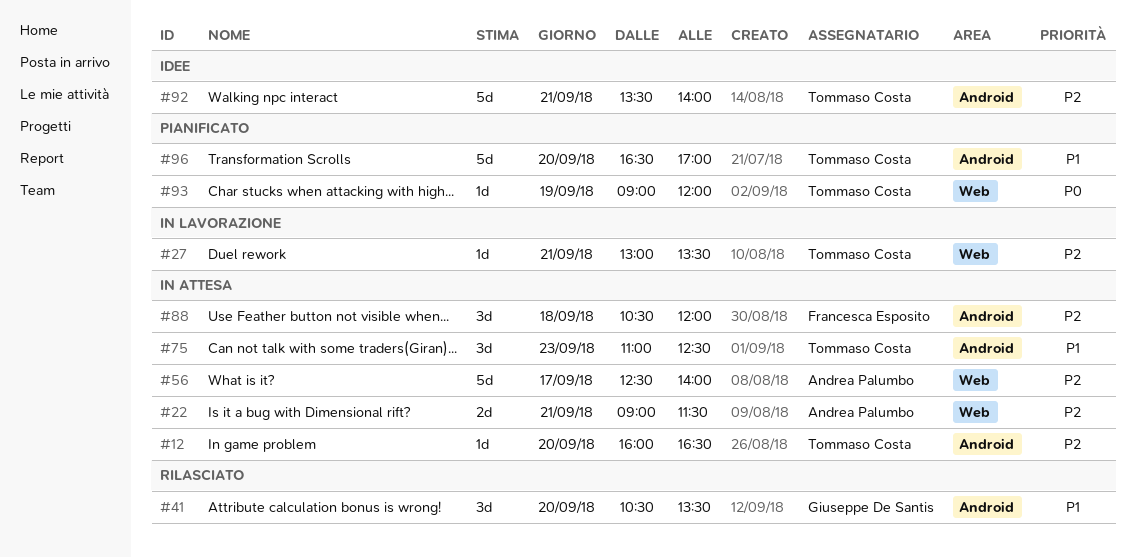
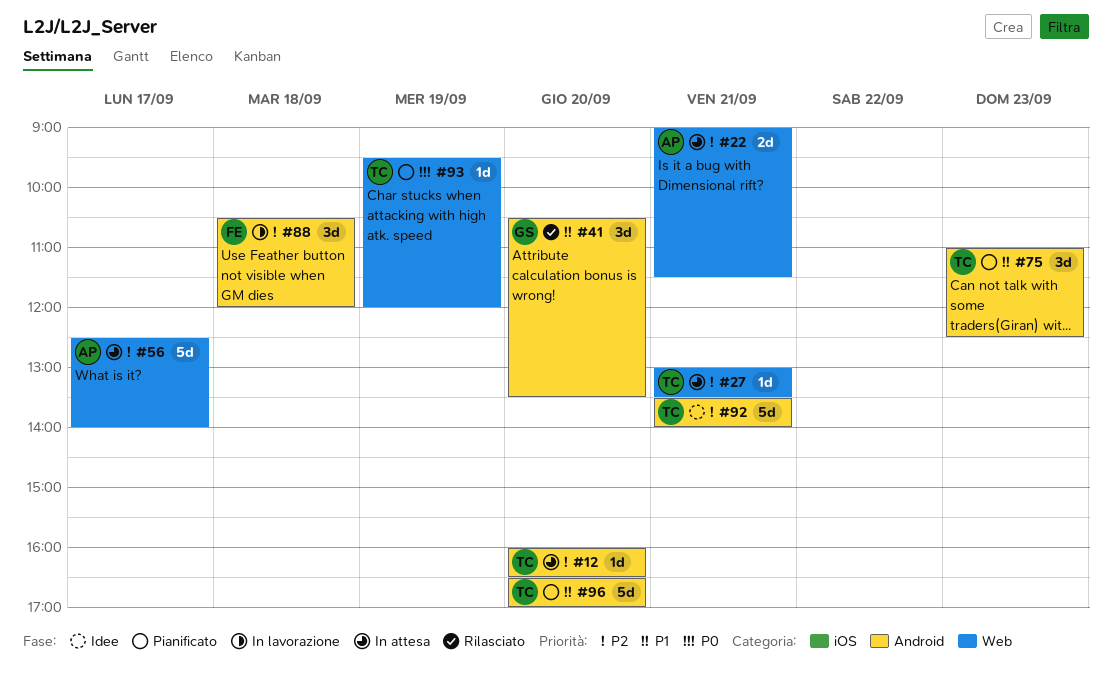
#27, status: In lavorazione -> In attesa
#75, status: In attesa -> Pianificato
#88, status: In attesa -> In lavorazione
#93, begins: 09:00 -> 09:30

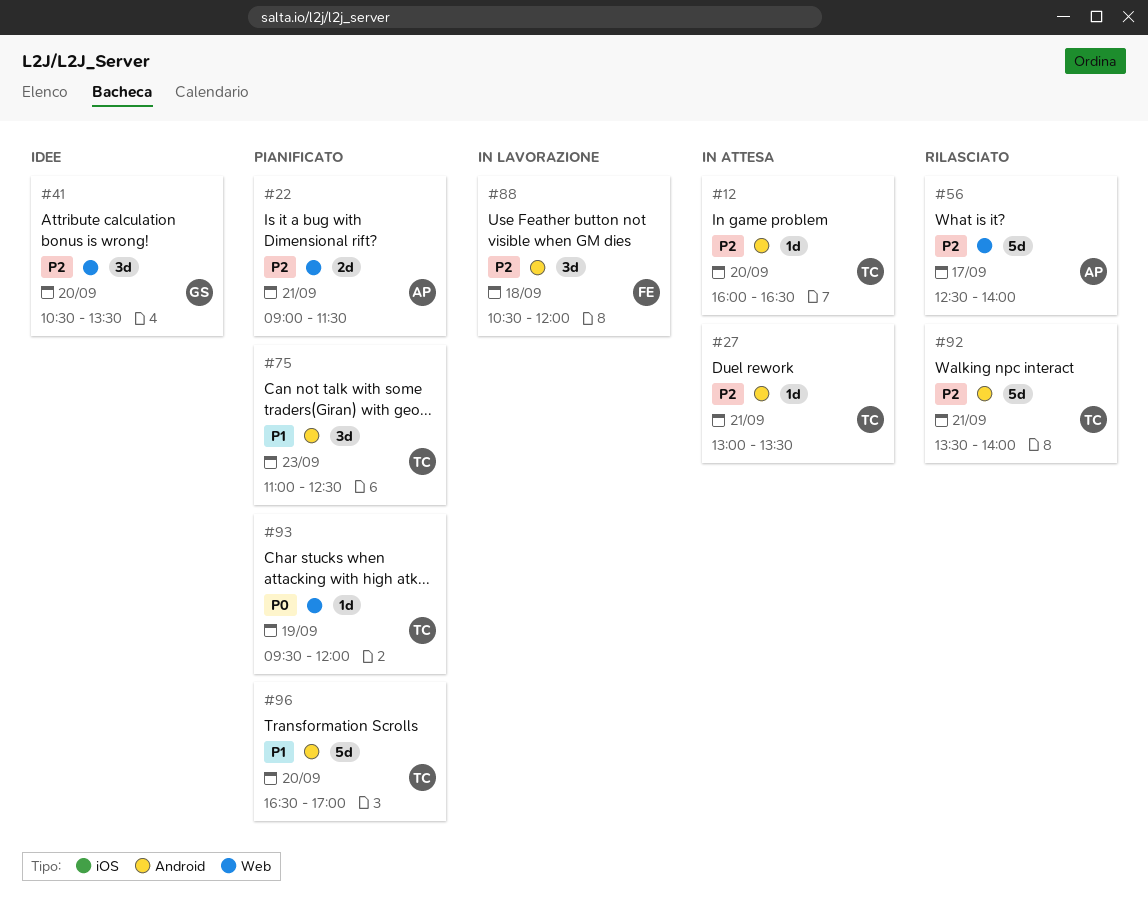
#22, status: In attesa -> Pianificato
#27, label: Web -> Android
#41, status: Rilasciato -> Idee
#41, priority: P1 -> P2
#41, label: Android -> Web
#56, status: In attesa -> Rilasciato
#92, status: Idee -> Rilasciato

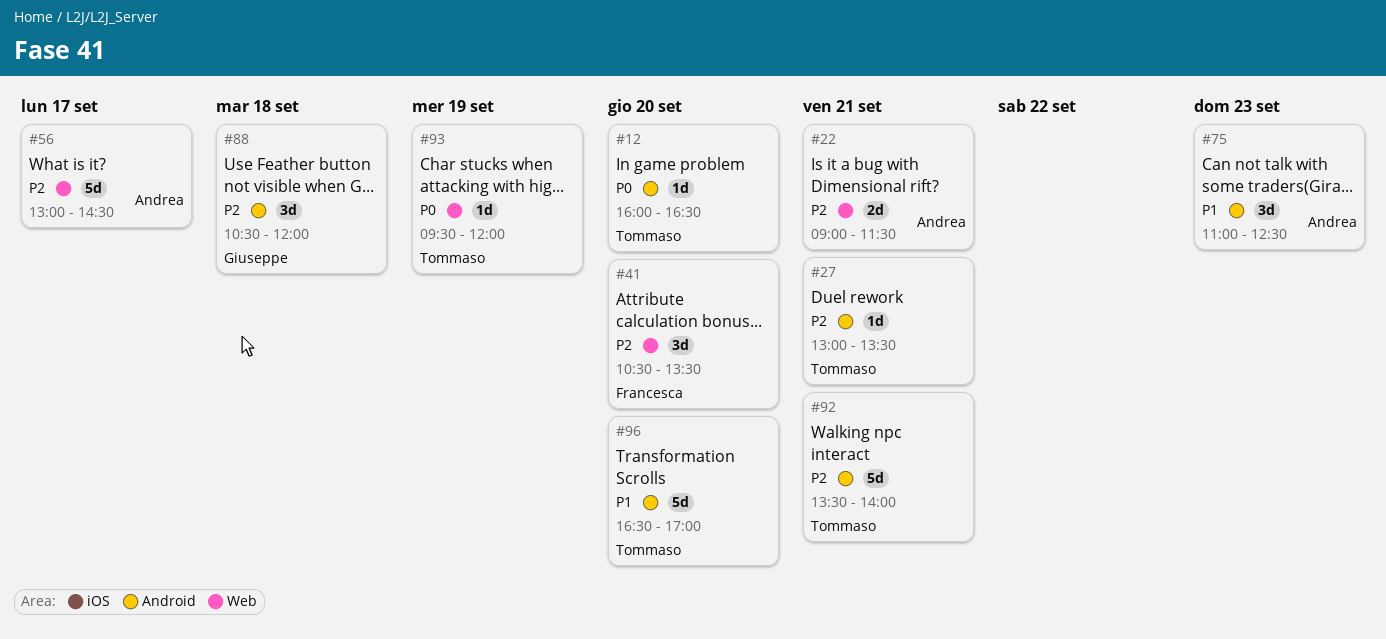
#12, priority: P2 -> P0
#41, owner: Giuseppe -> Francesca
#56, begins: 12:30 -> 13:00
#56, ends: 14:00 -> 14:30
#75, owner: Tommaso -> Andrea
#88, owner: Francesca -> Giuseppe

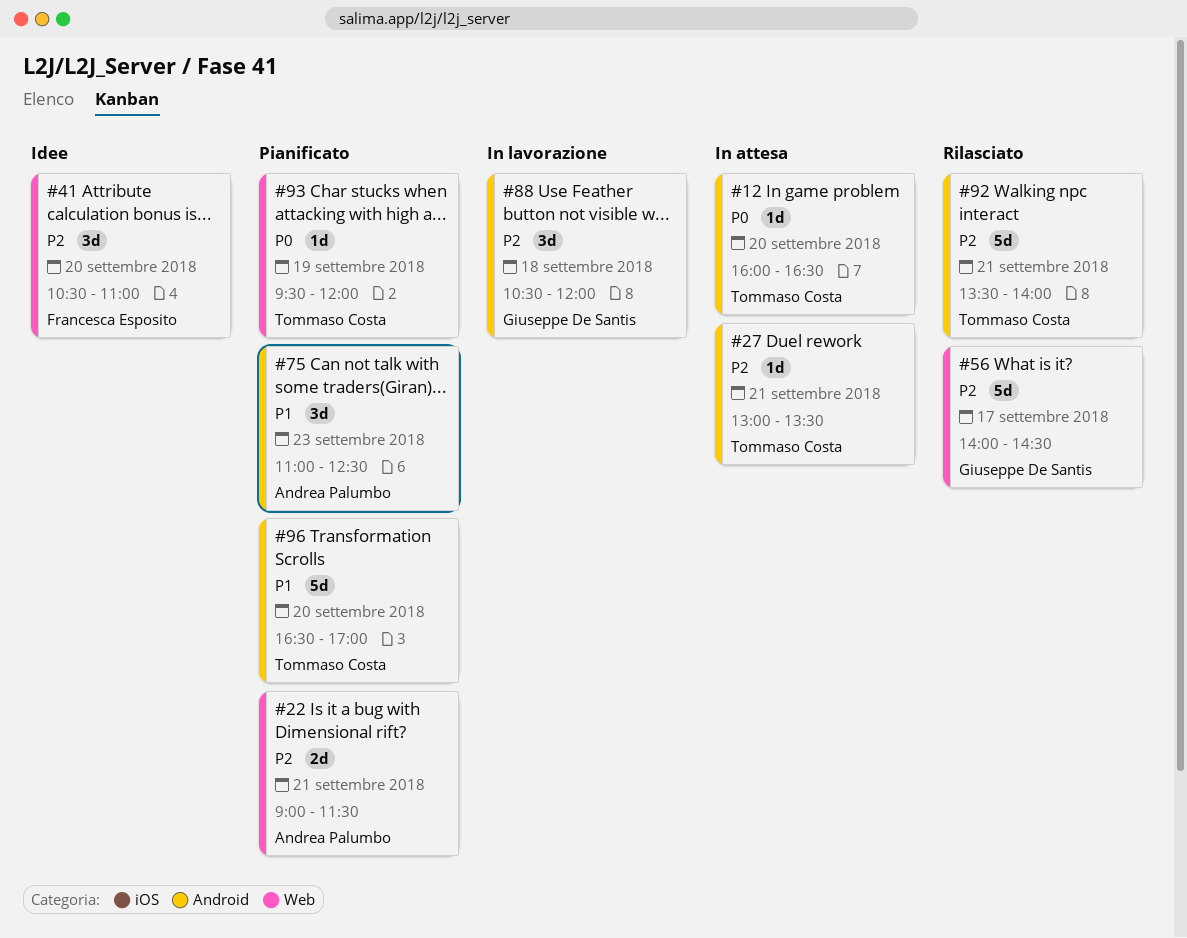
#41, ends: 13:30 -> 11:00
#56, owner: Andrea Palumbo -> Giuseppe De Santis
#56, begins: 13:00 -> 14:00

